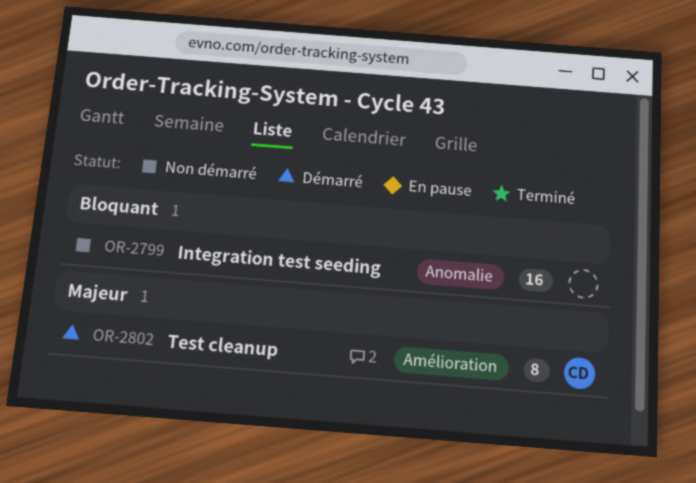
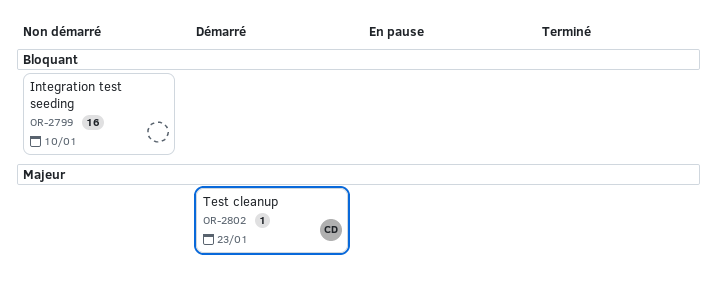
OR-2802, estimate: 8 -> 1

